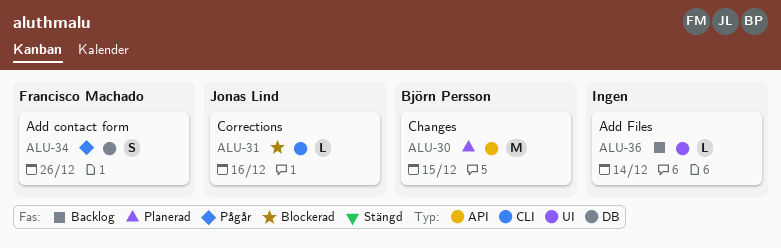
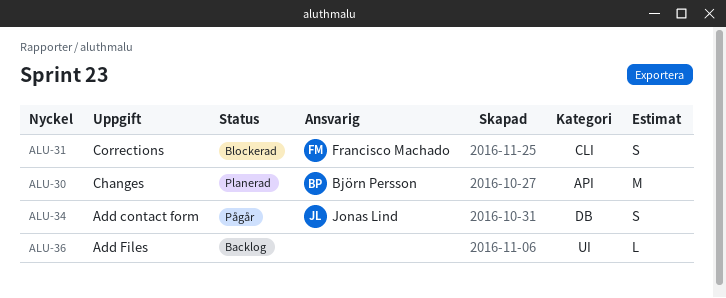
ALU-31, owner: Jonas Lind -> Francisco Machado
ALU-31, estimate: L -> S
ALU-34, owner: Francisco Machado -> Jonas Lind

